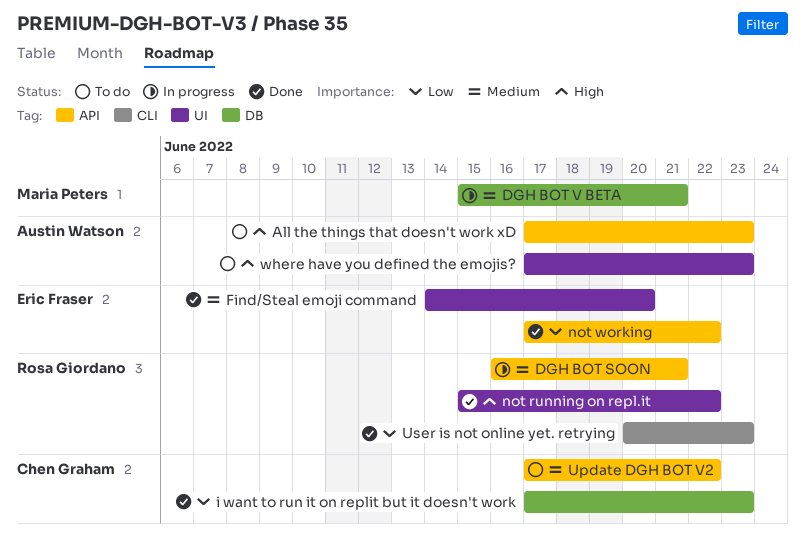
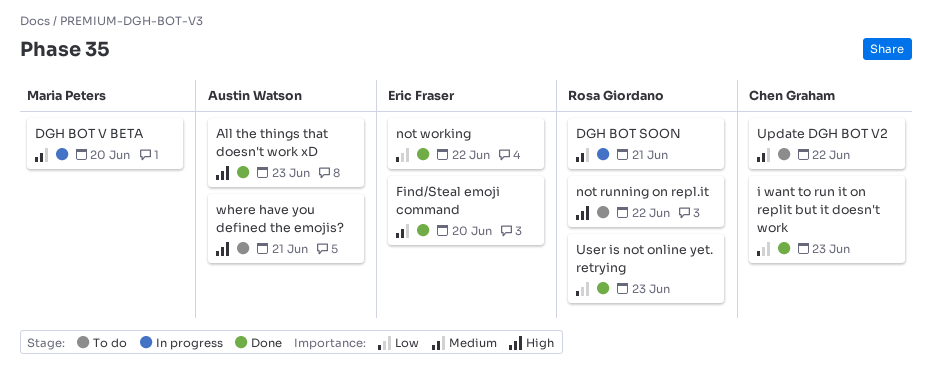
All the things that doesn't work xD, status: To do -> Done
DGH BOT V BETA, due: Jun 21 -> Jun 20
not running on repl.it, status: Done -> To do
where have you defined the emojis?, due: Jun 23 -> Jun 21

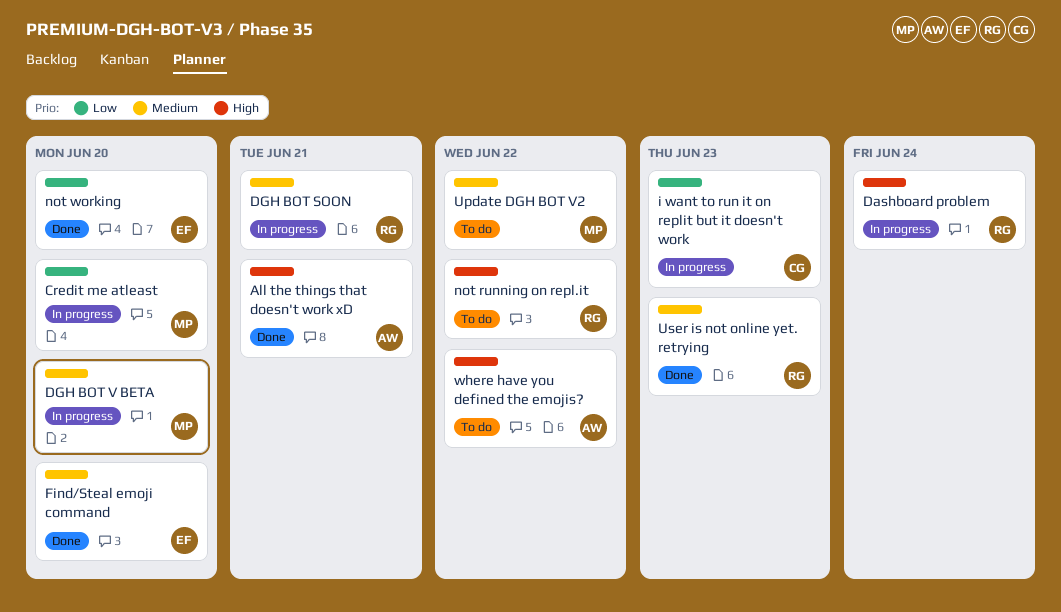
All the things that doesn't work xD, due: Jun 23 -> Jun 21
Credit me atleast: none -> present
Dashboard problem: none -> present
i want to run it on replit but it doesn't work, status: Done -> In progress
not working, due: Jun 22 -> Jun 20
Update DGH BOT V2, owner: Chen Graham -> Maria Peters
User is not online yet. retrying, priority: Low -> Medium
where have you defined the emojis?, due: Jun 21 -> Jun 22

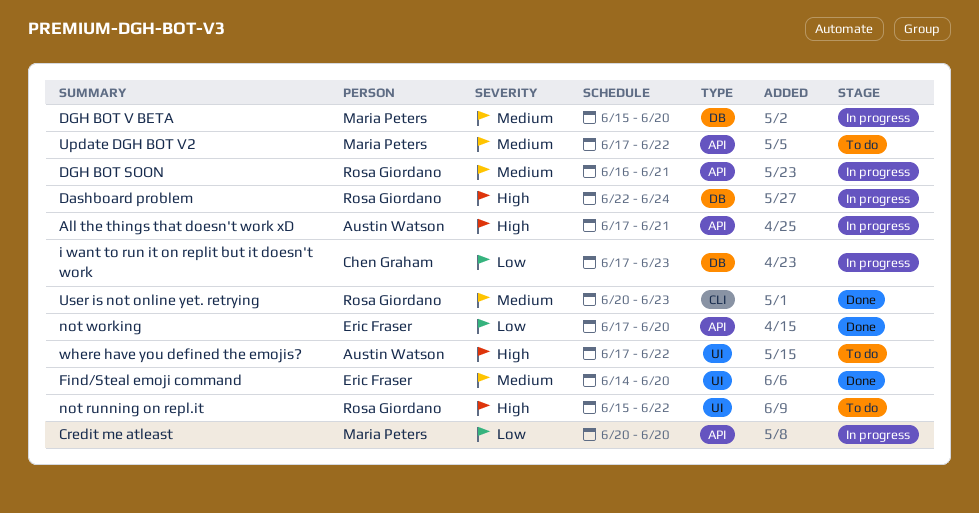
All the things that doesn't work xD, status: Done -> In progress

